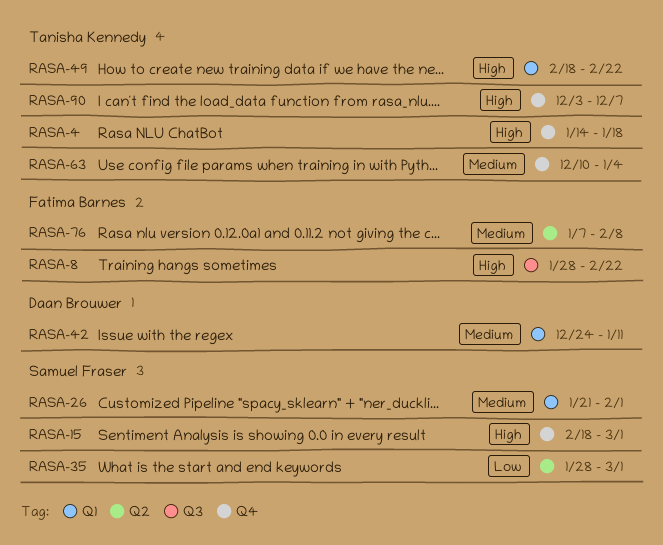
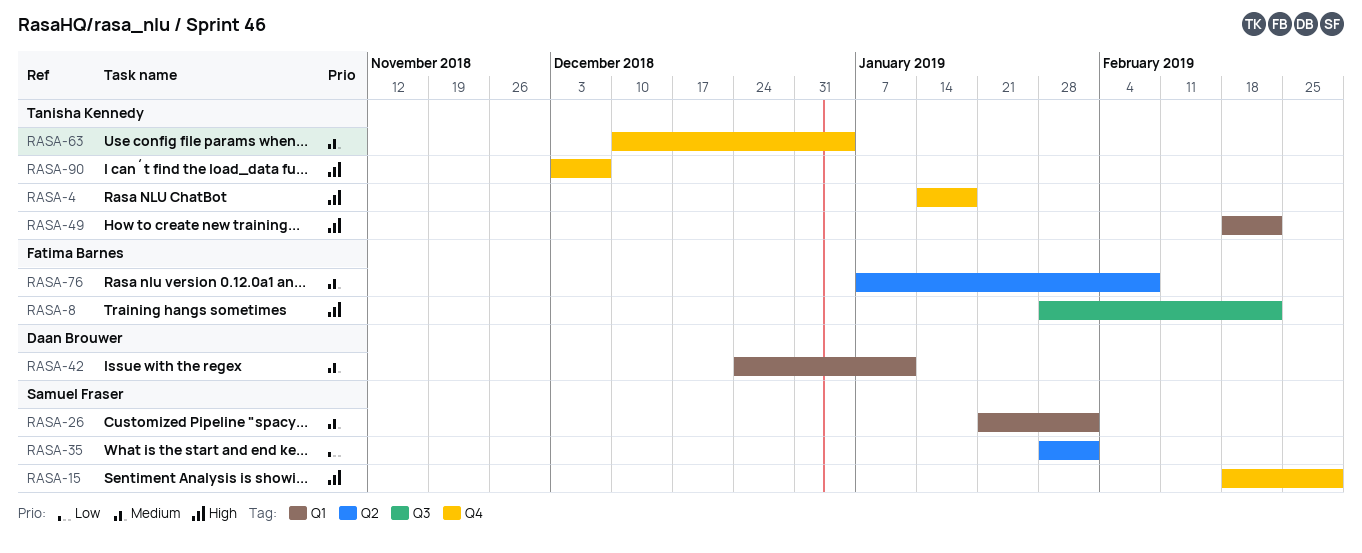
RASA-35, due: Mar 1 -> Feb 1

